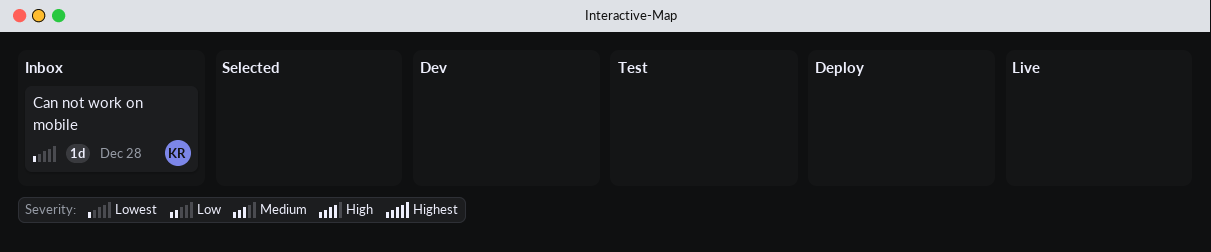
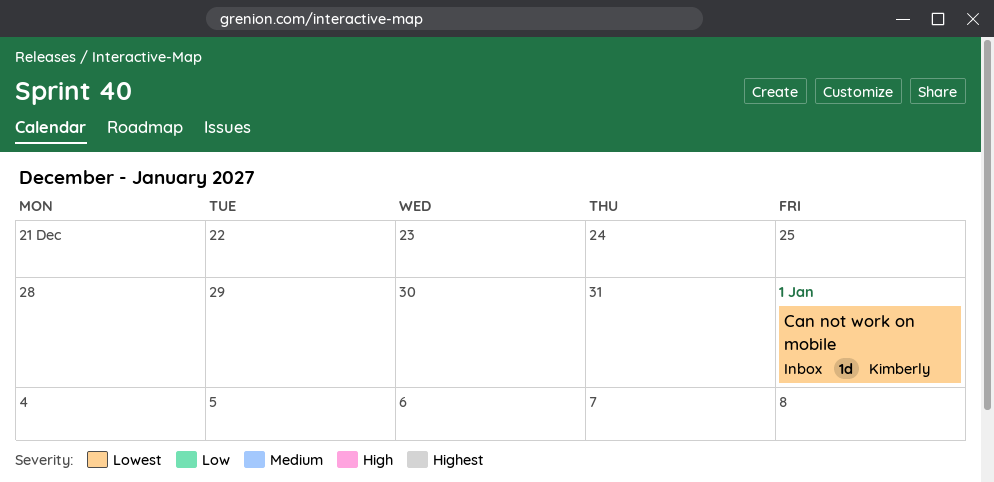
Can not work on mobile, due: Dec 28 -> Jan 1

